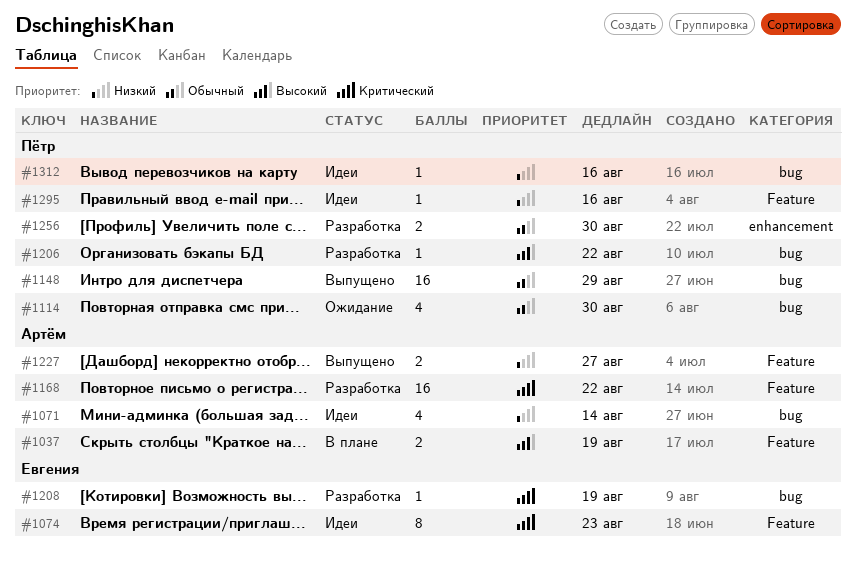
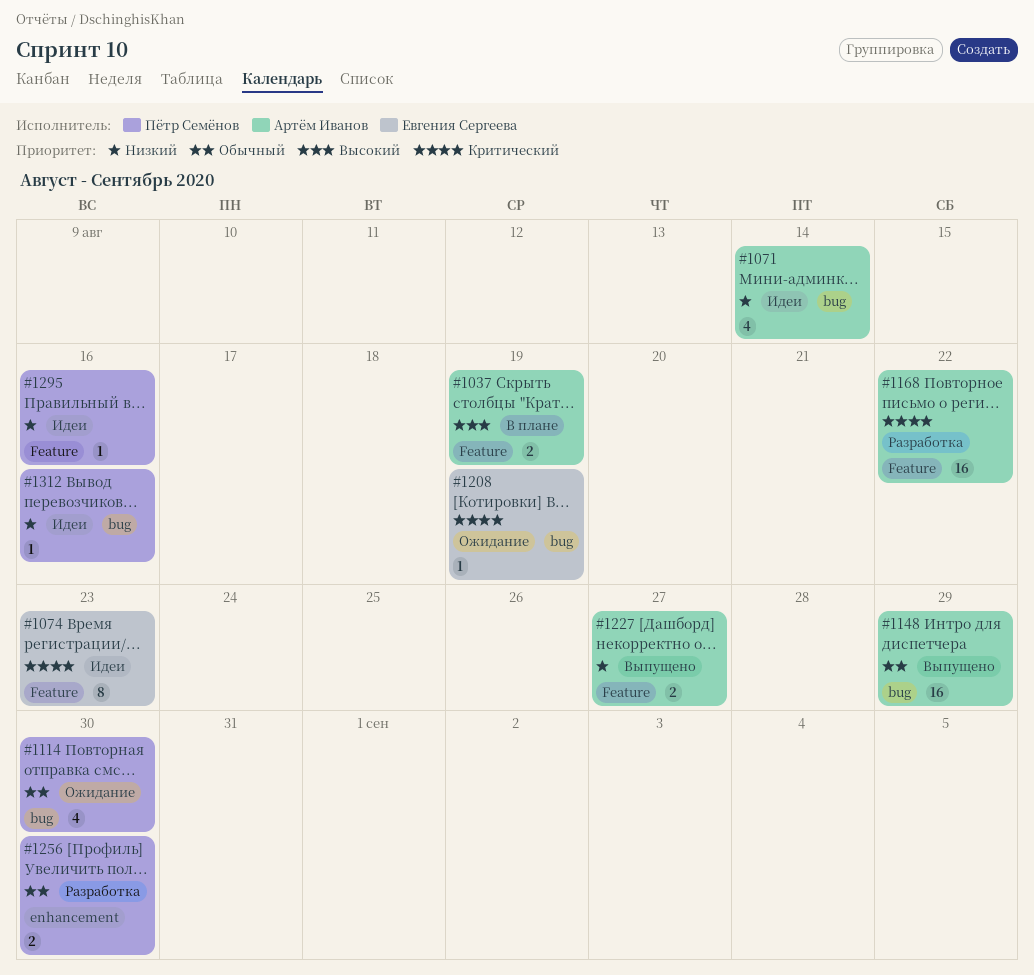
#1148, owner: Пётр Семёнов -> Артём Иванов
#1206: present -> none
#1208, status: Разработка -> Ожидание

